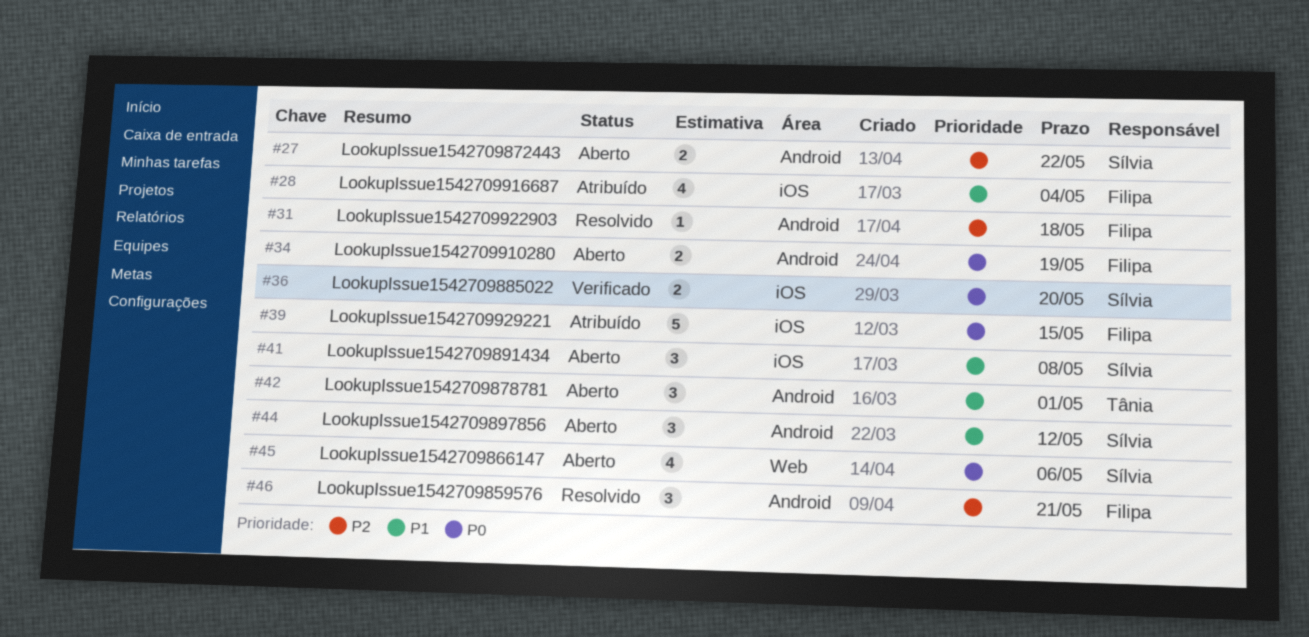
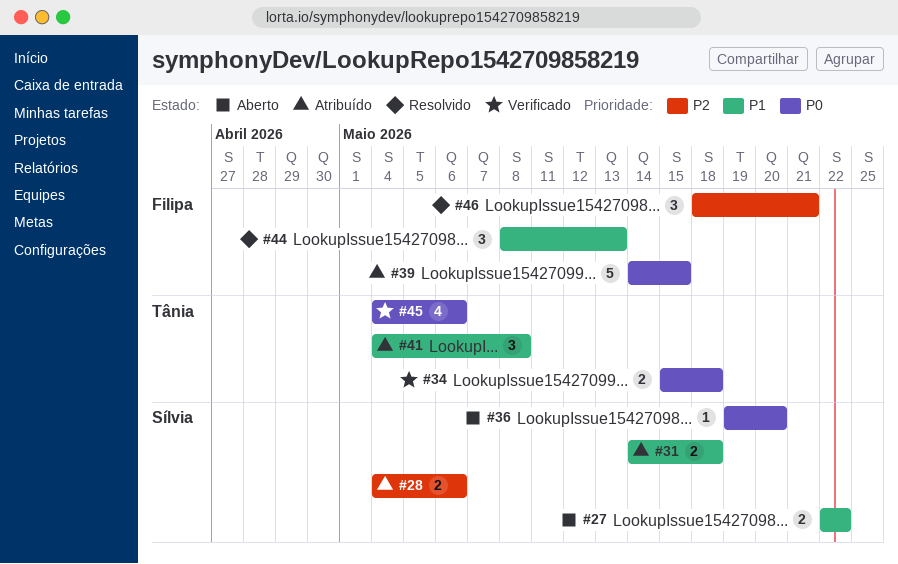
#27, priority: P2 -> P1
#28, owner: Filipa -> Sílvia
#28, priority: P1 -> P2
#28, estimate: 4 -> 2
#28, due: May 4 -> May 6
#31, status: Resolvido -> Atribuído
#31, owner: Filipa -> Sílvia
#31, priority: P2 -> P1
#31, estimate: 1 -> 2
#34, status: Aberto -> Verificado
#34, owner: Filipa -> Tânia
#34, due: May 19 -> May 18
#36, status: Verificado -> Aberto
#36, estimate: 2 -> 1
#41, status: Aberto -> Atribuído
#41, owner: Sílvia -> Tânia
#42: present -> none
#44, status: Aberto -> Resolvido
#44, owner: Sílvia -> Filipa
#44, due: May 12 -> May 13
#45, status: Aberto -> Verificado
#45, owner: Sílvia -> Tânia

